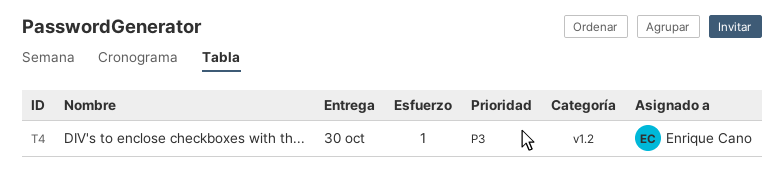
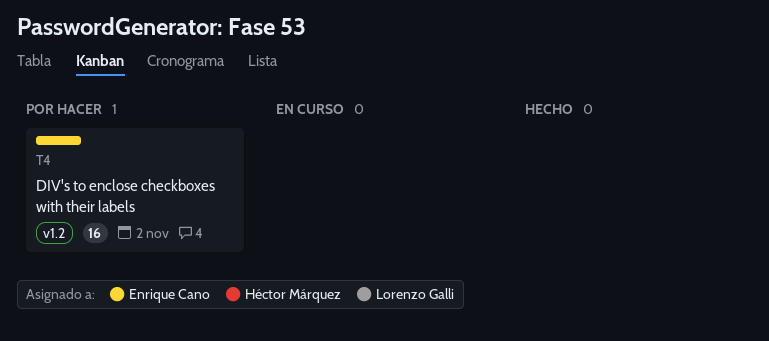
T4, estimate: 1 -> 16
T4, due: Oct 30 -> Nov 2

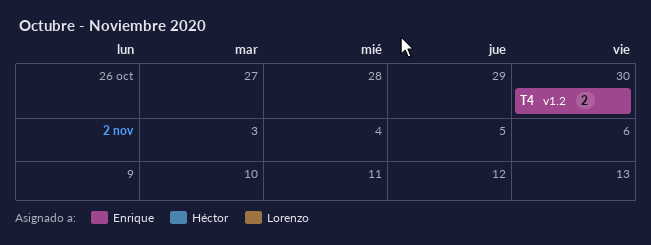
T4, estimate: 16 -> 2
T4, due: Nov 2 -> Oct 30

